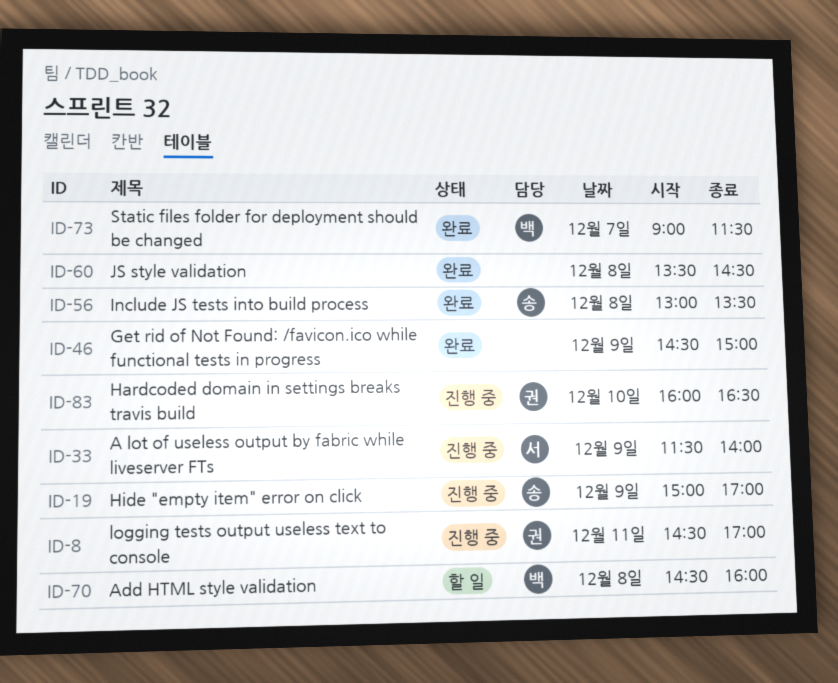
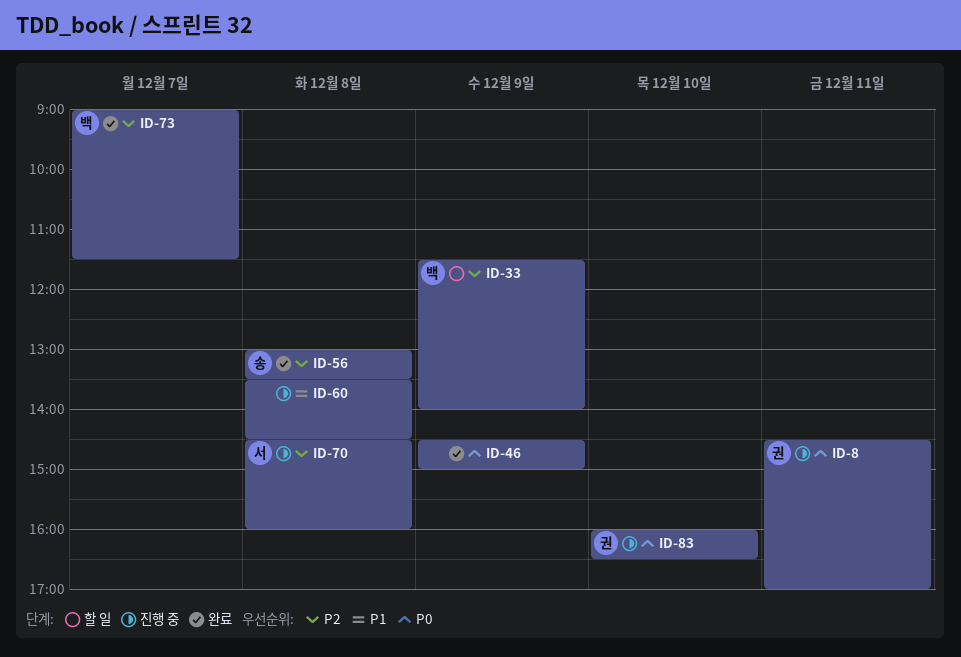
ID-19: present -> none
ID-33, status: 진행 중 -> 할 일
ID-33, owner: 서 -> 백
ID-60, status: 완료 -> 진행 중
ID-70, status: 할 일 -> 진행 중
ID-70, owner: 백 -> 서

